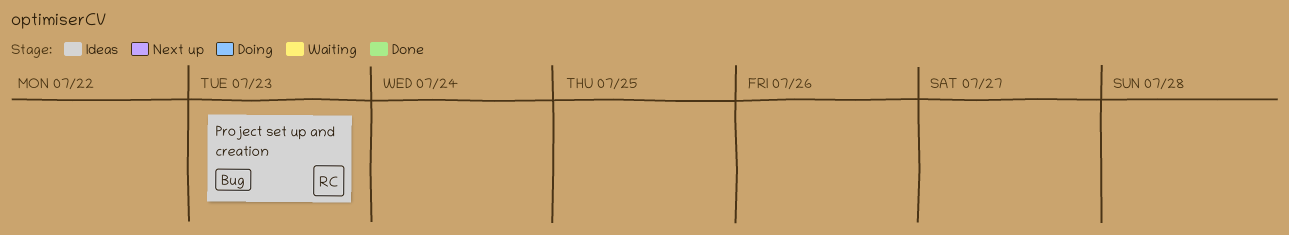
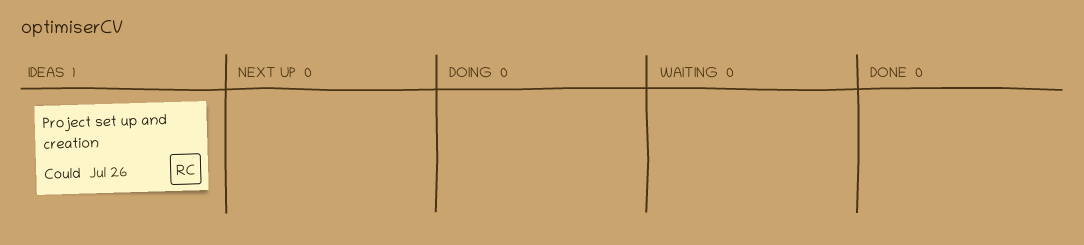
Project set up and creation, due: Jul 23 -> Jul 26

